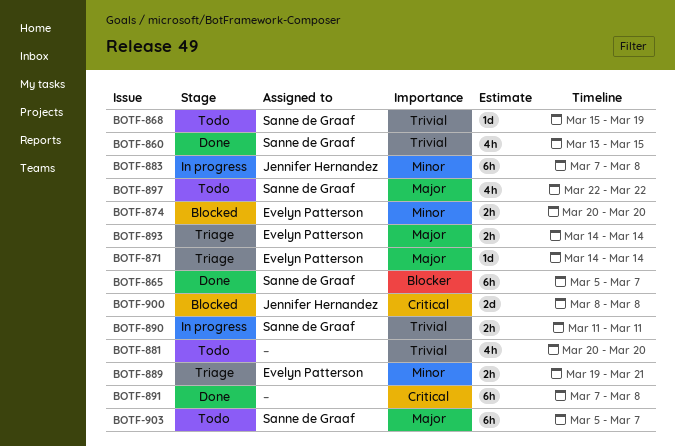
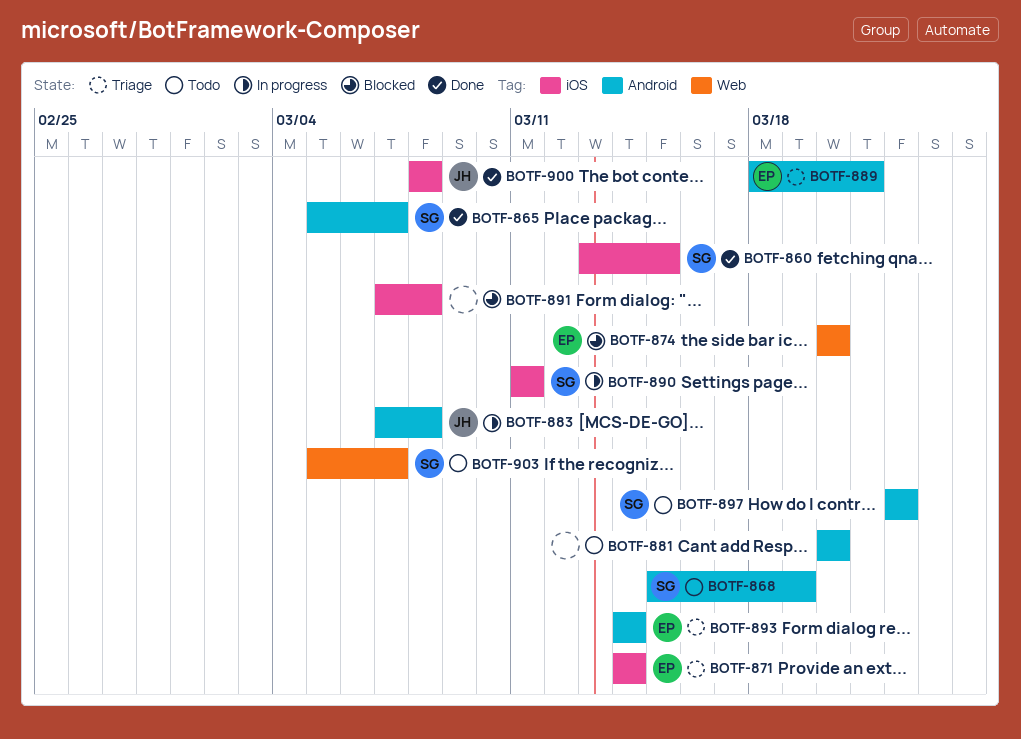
BOTF-889, start: Mar 19 -> Mar 18
BOTF-891, status: Done -> Blocked
BOTF-900, status: Blocked -> Done

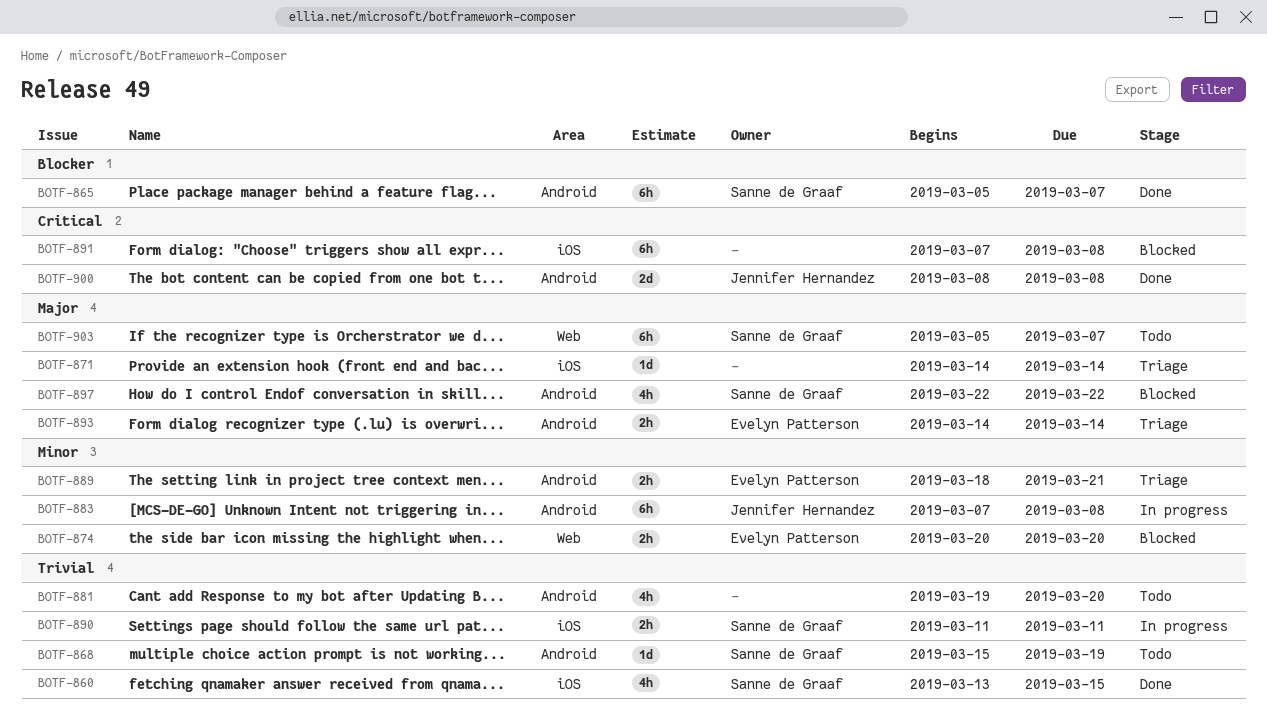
BOTF-871, owner: Evelyn Patterson -> none
BOTF-881, start: Mar 20 -> Mar 19
BOTF-897, status: Todo -> Blocked
BOTF-900, label: iOS -> Android

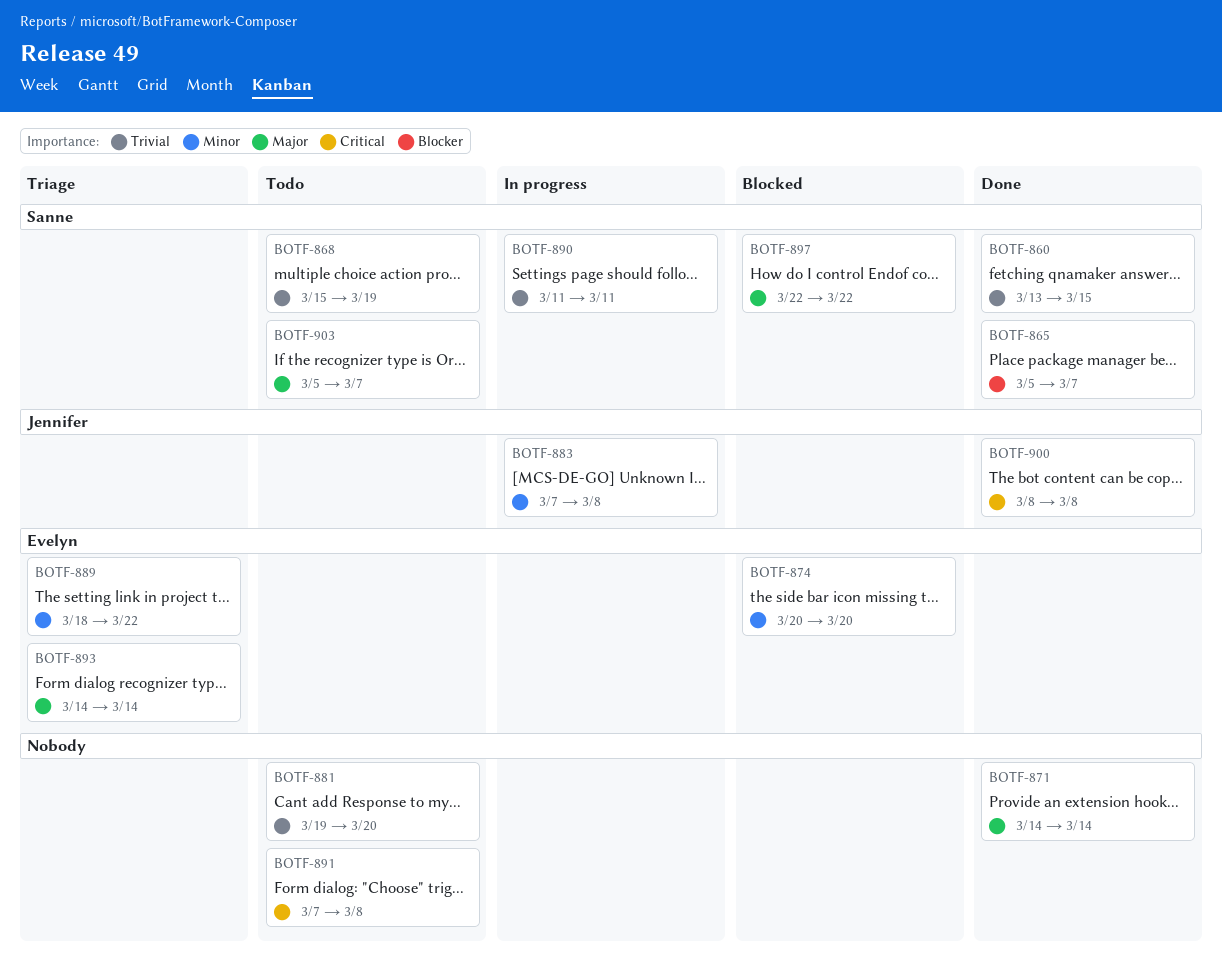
BOTF-871, status: Triage -> Done
BOTF-889, due: Mar 21 -> Mar 22
BOTF-891, status: Blocked -> Todo

